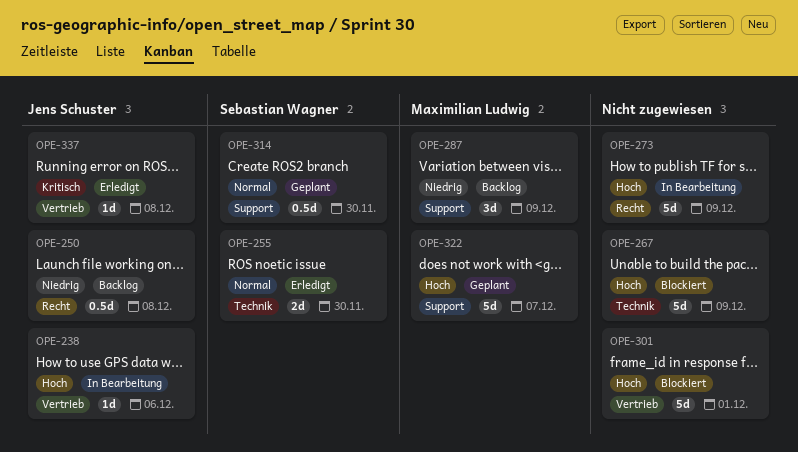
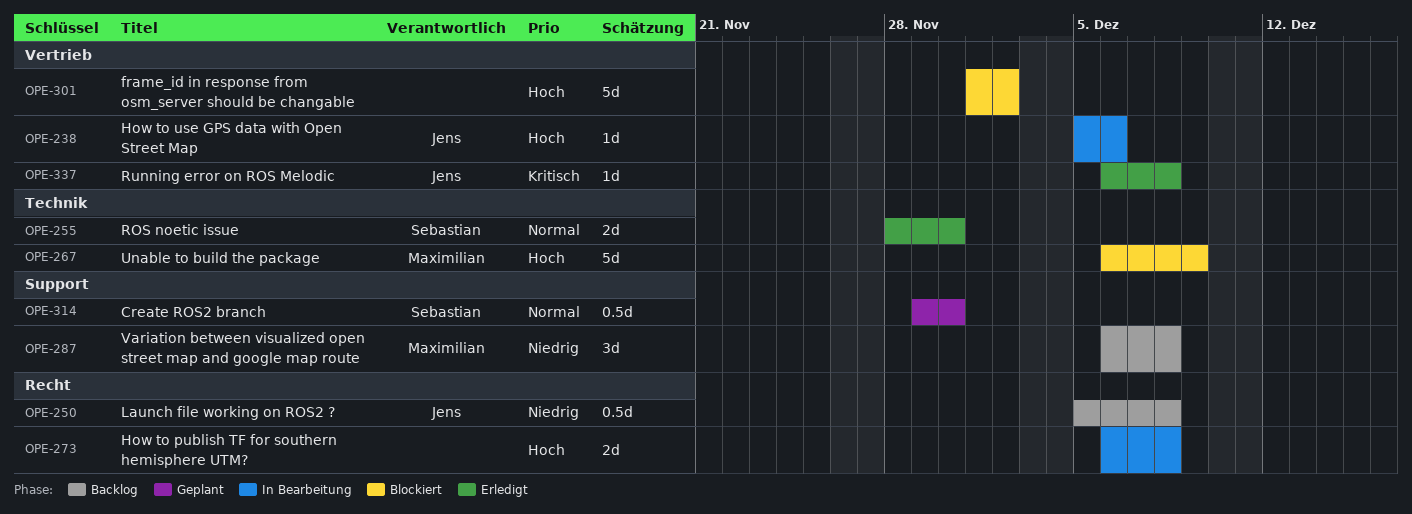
OPE-267, owner: none -> Maximilian Ludwig
OPE-273, estimate: 5d -> 2d
OPE-273, due: Dec 9 -> Dec 8
OPE-287, due: Dec 9 -> Dec 8
OPE-301, due: Dec 1 -> Dec 2
OPE-322: present -> none

